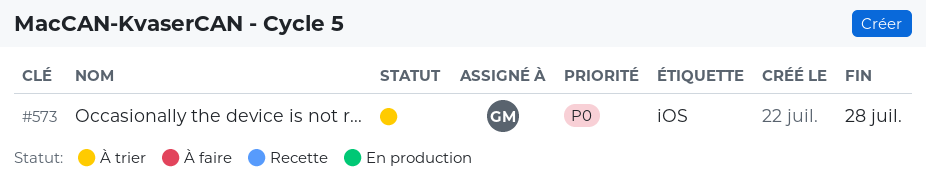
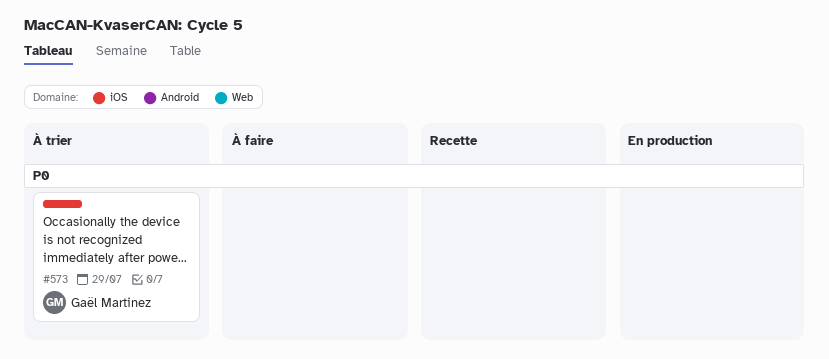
#573, due: Jul 28 -> Jul 29

